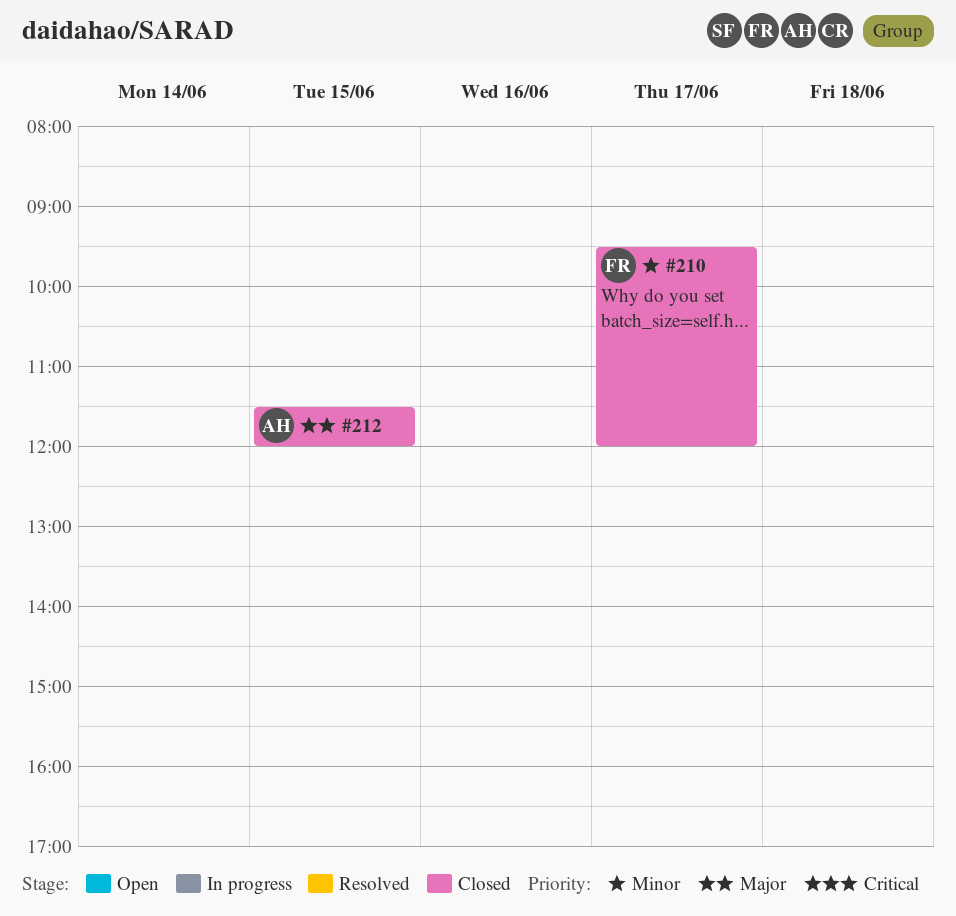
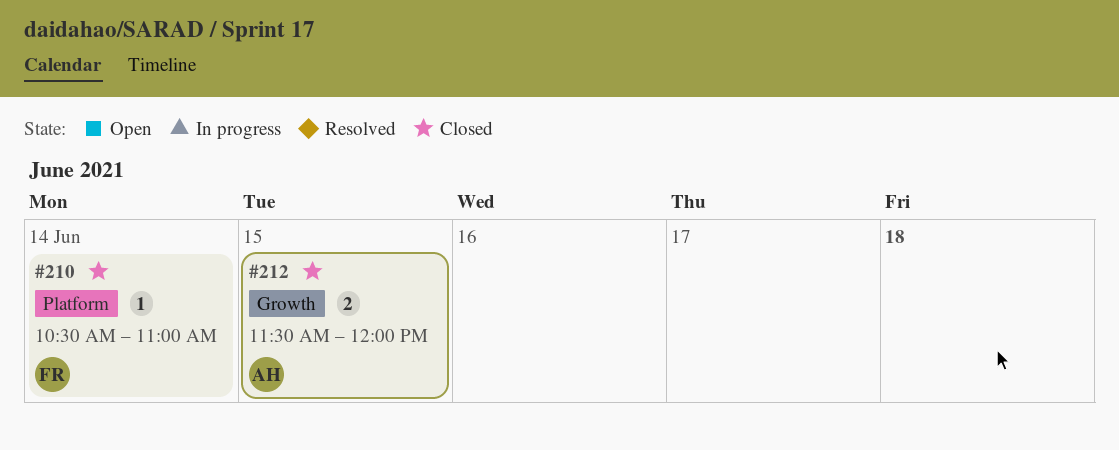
#210, day: Jun 17 -> Jun 14
#210, begins: 09:30 -> 10:30
#210, ends: 12:00 -> 11:00

